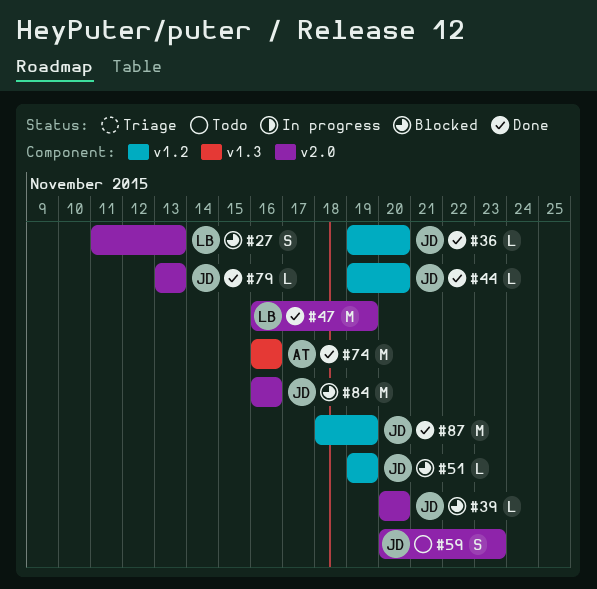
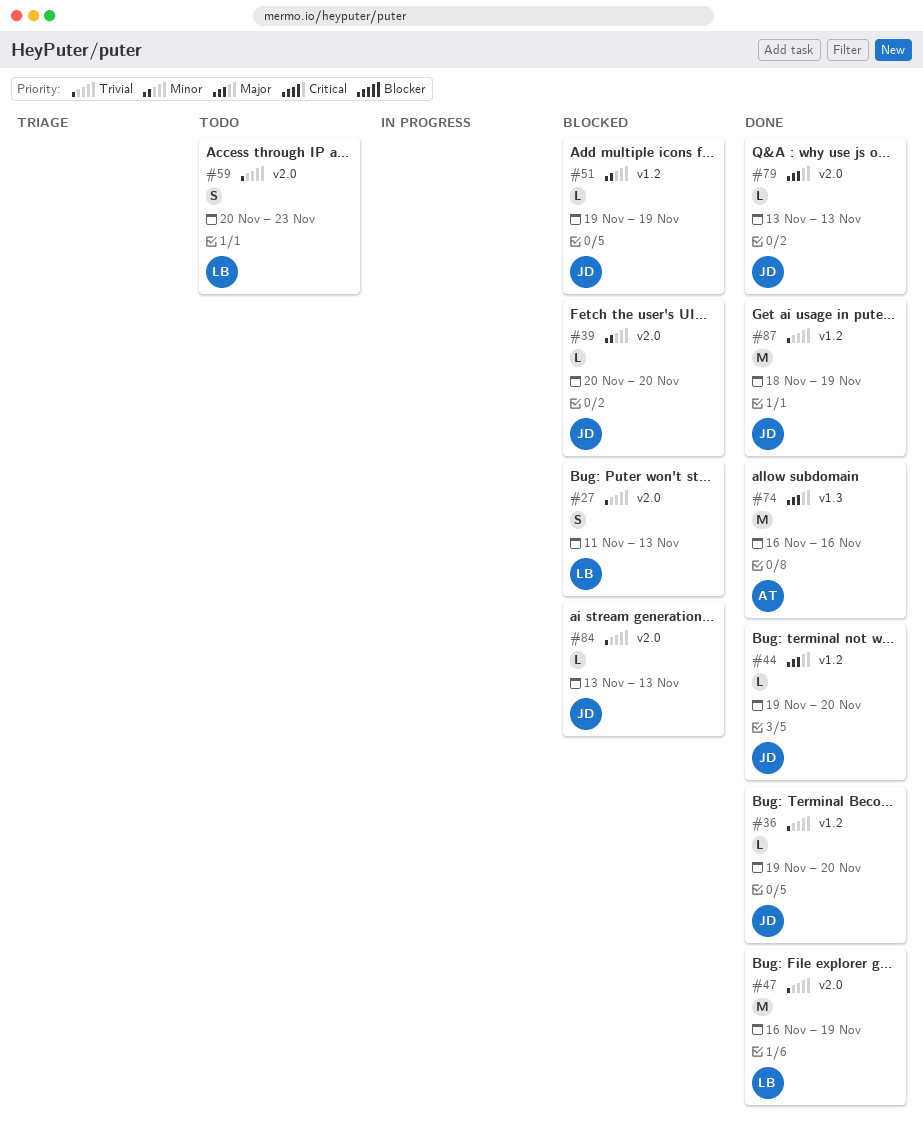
#59, owner: JD -> LB
#84, estimate: M -> L
#84, start: Nov 16 -> Nov 13
#84, due: Nov 16 -> Nov 13

